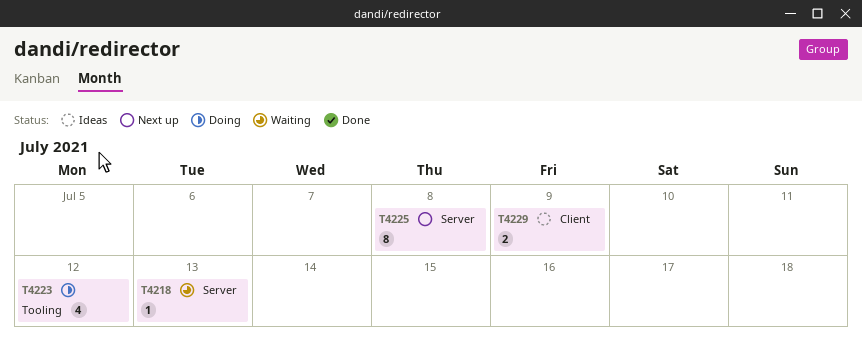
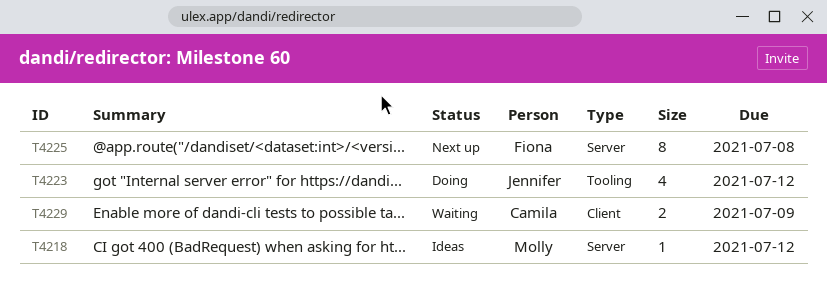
T4218, status: Waiting -> Ideas
T4218, due: Jul 13 -> Jul 12
T4229, status: Ideas -> Waiting

